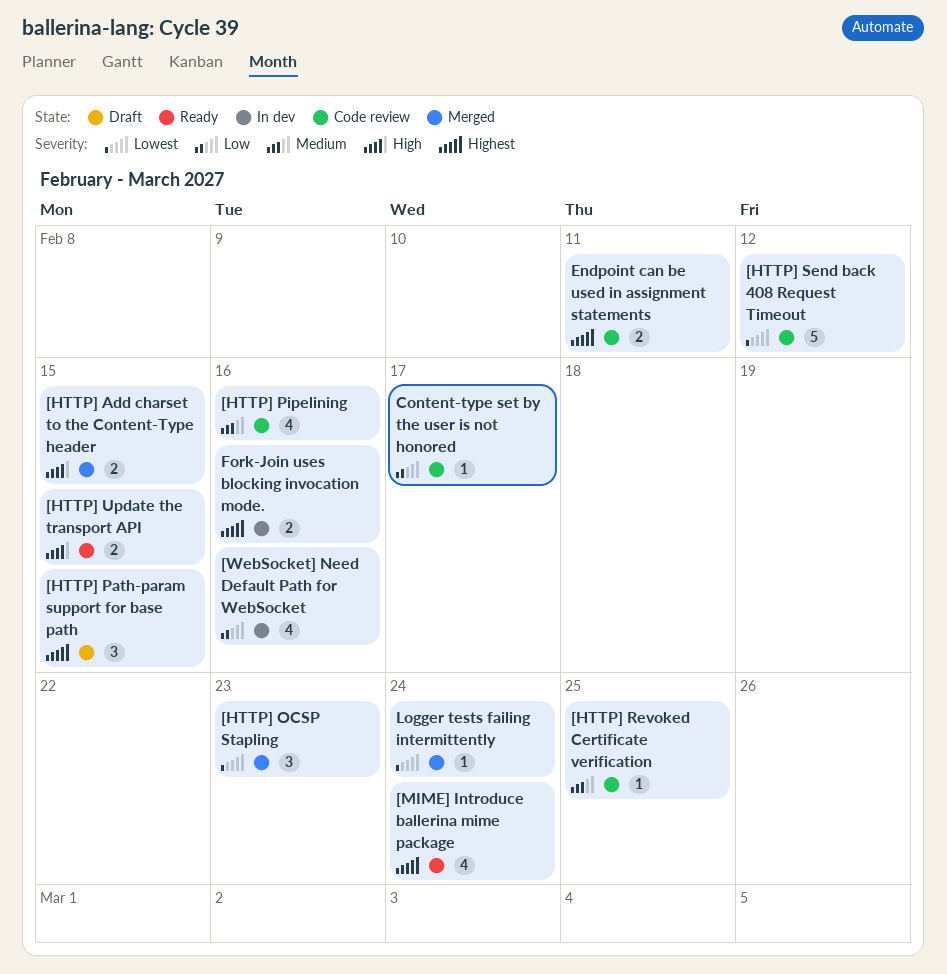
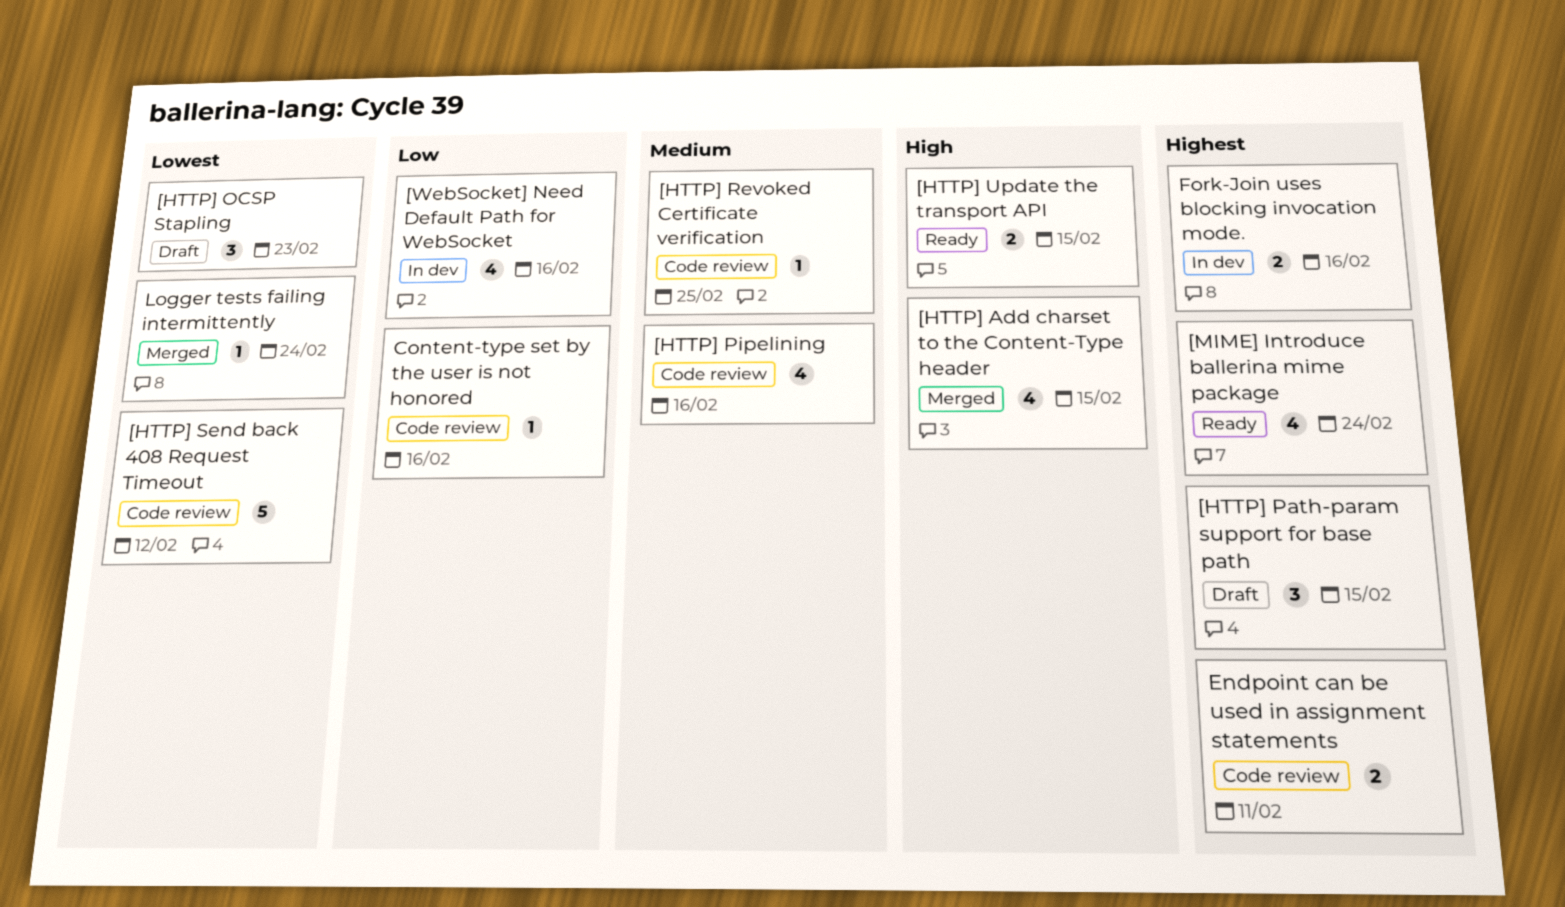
[HTTP] Add charset to the Content-Type header, estimate: 2 -> 4
[HTTP] OCSP Stapling, status: Merged -> Draft
Content-type set by the user is not honored, due: Feb 17 -> Feb 16

